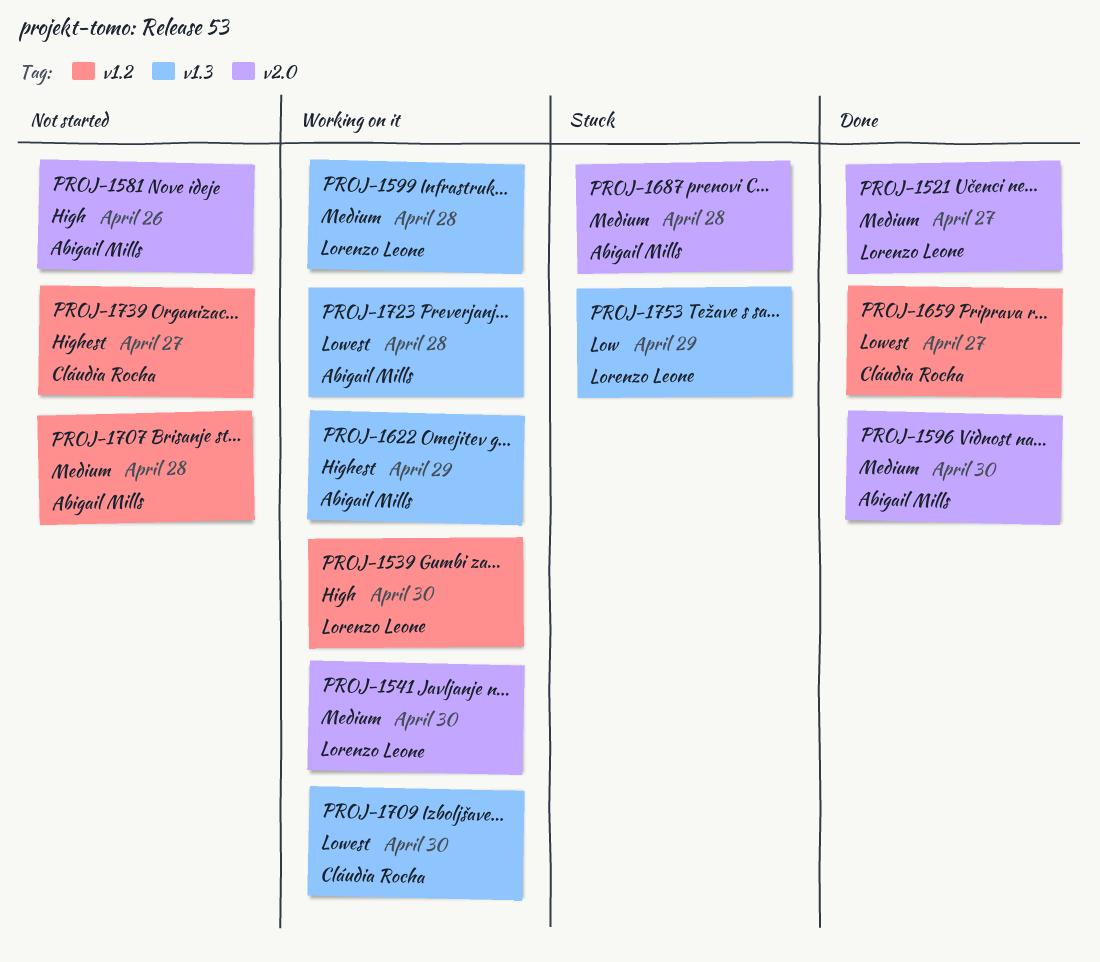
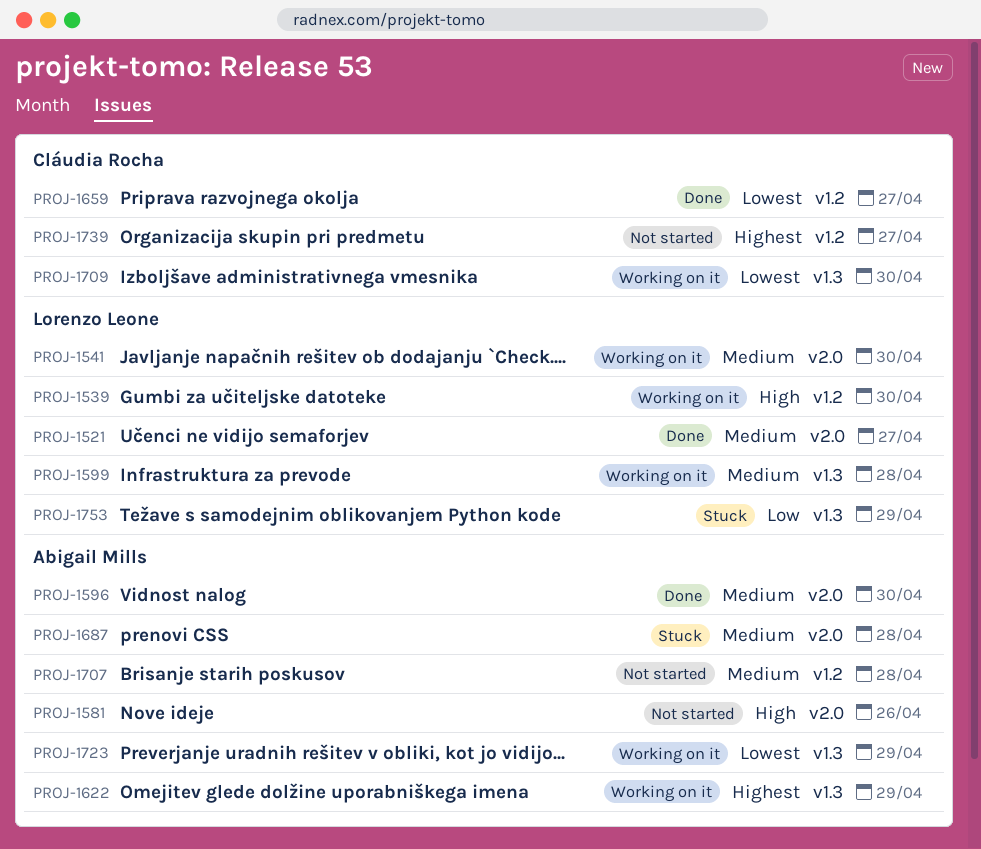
PROJ-1723, due: Apr 28 -> Apr 29

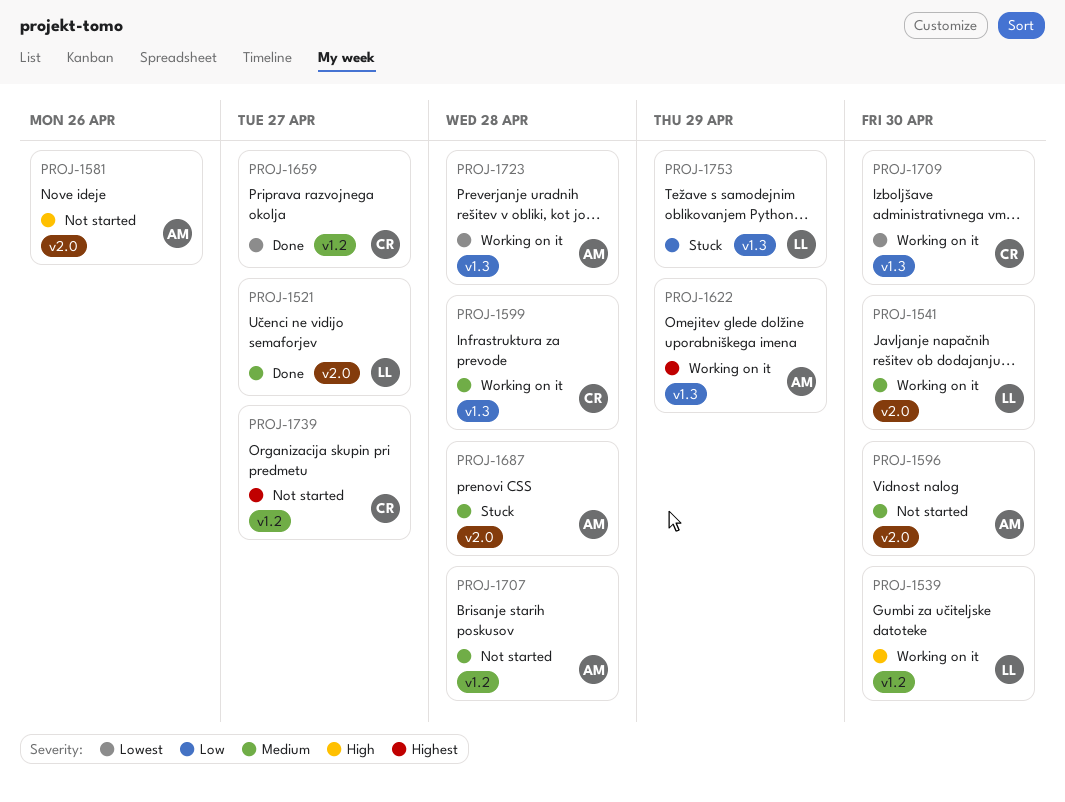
PROJ-1596, status: Done -> Not started
PROJ-1599, owner: Lorenzo Leone -> Cláudia Rocha
PROJ-1723, due: Apr 29 -> Apr 28

